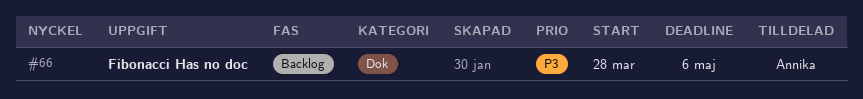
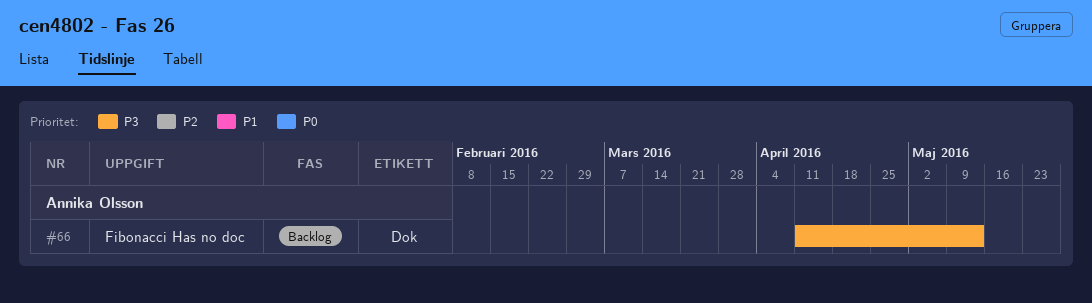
#66, start: Mar 28 -> Apr 11
#66, due: May 6 -> May 13

